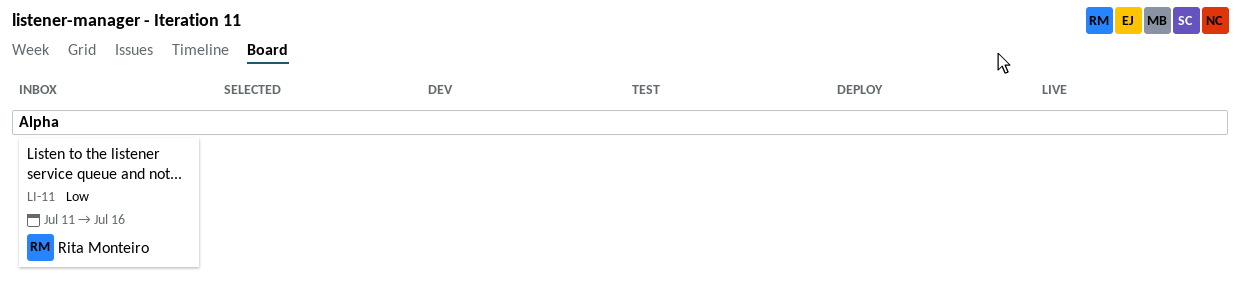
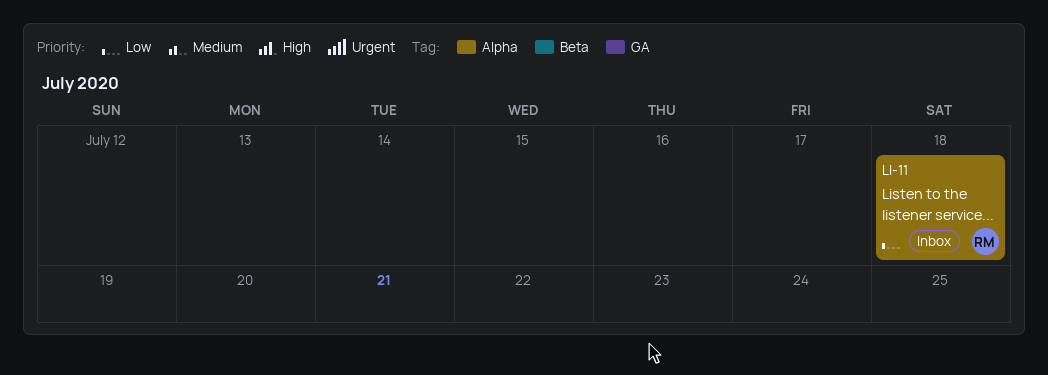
LI-11, due: Jul 16 -> Jul 18

